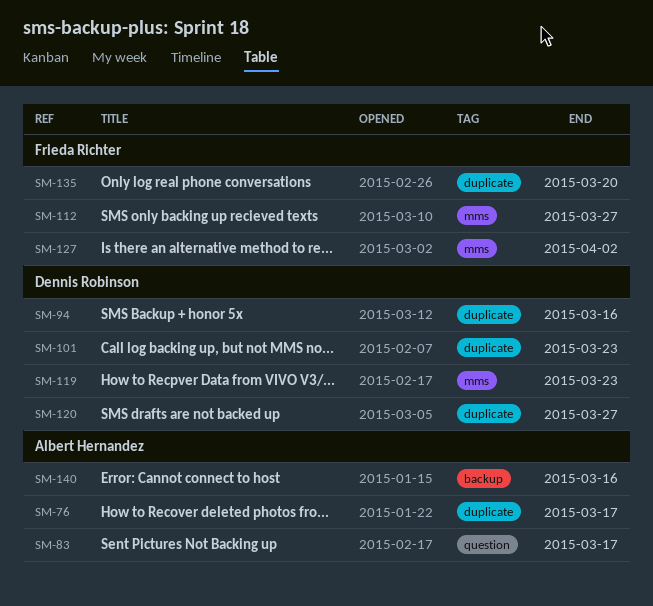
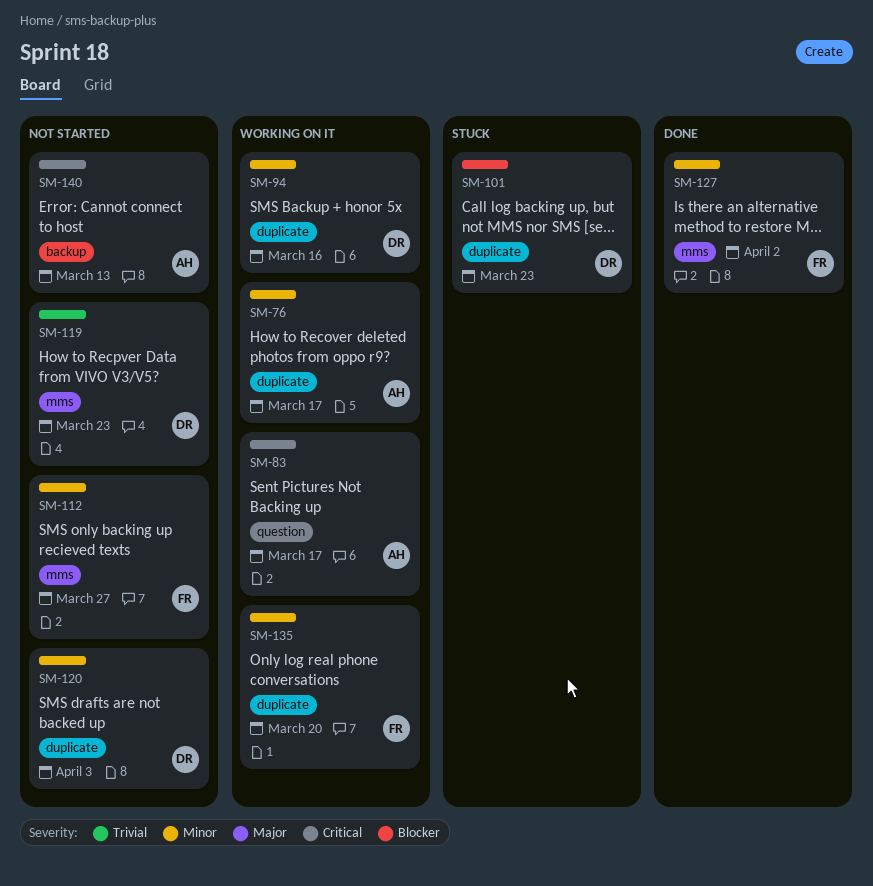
SM-120, due: Mar 27 -> Apr 3
SM-140, due: Mar 16 -> Mar 13

